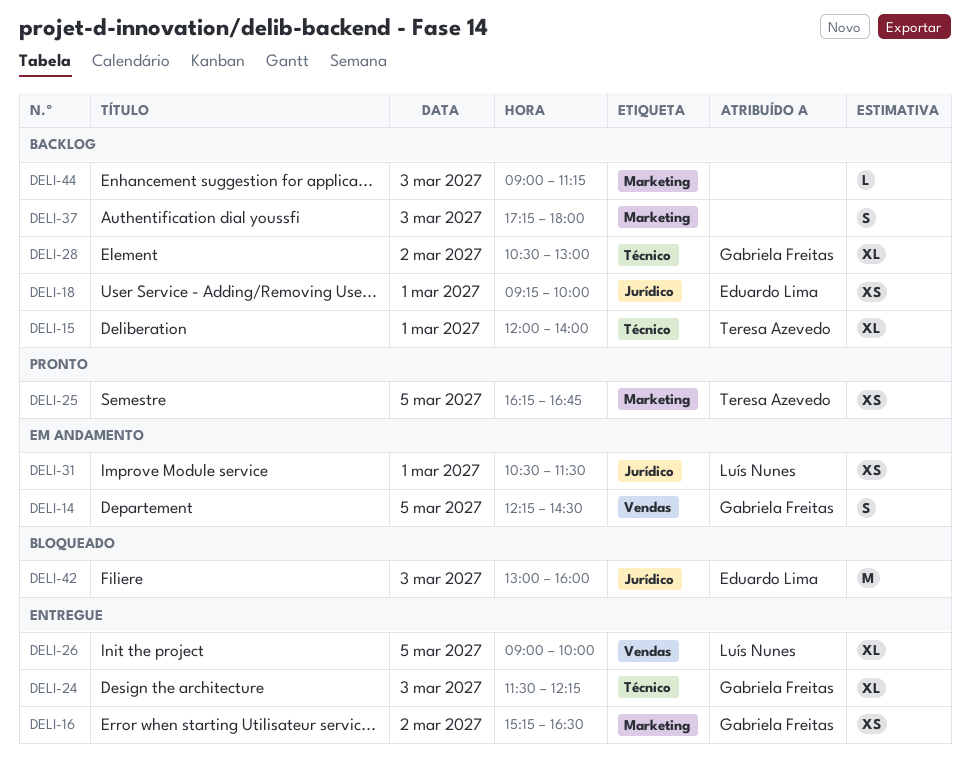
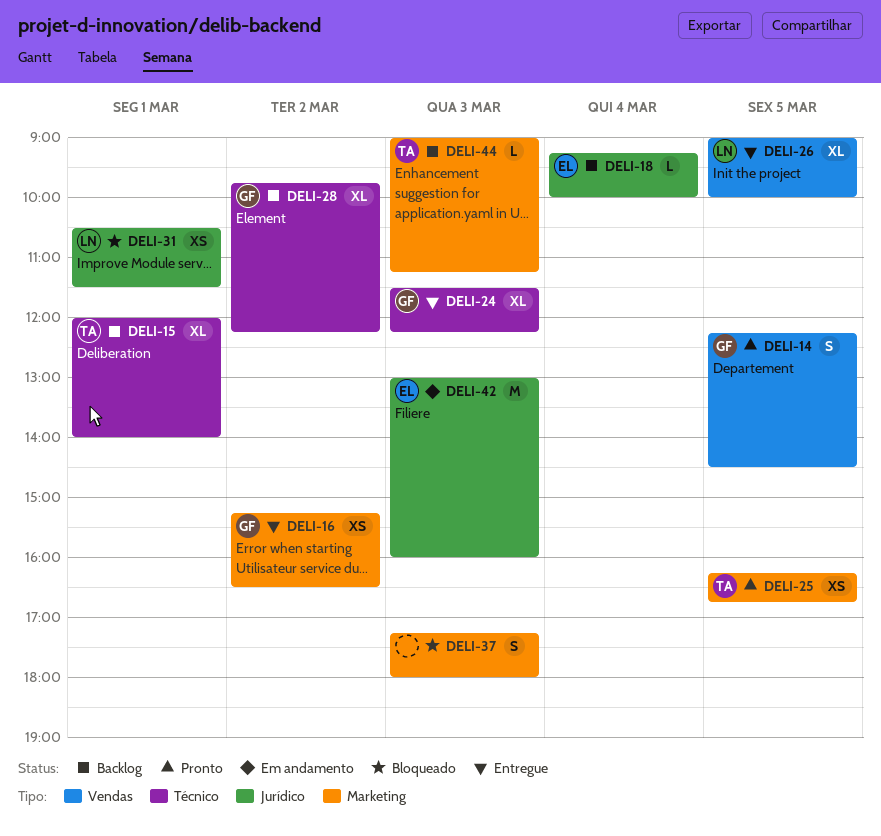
DELI-14, status: Em andamento -> Pronto
DELI-18, estimate: XS -> L
DELI-18, day: Mar 1 -> Mar 4
DELI-28, begins: 10:30 -> 09:45
DELI-28, ends: 13:00 -> 12:15
DELI-31, status: Em andamento -> Bloqueado
DELI-37, status: Backlog -> Bloqueado
DELI-42, status: Bloqueado -> Em andamento
DELI-44, owner: none -> Teresa Azevedo

